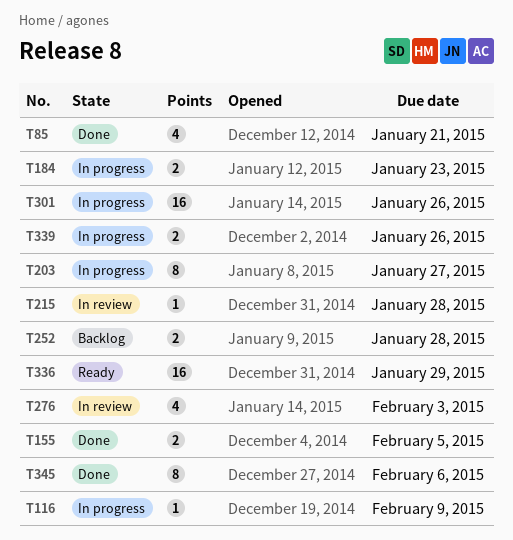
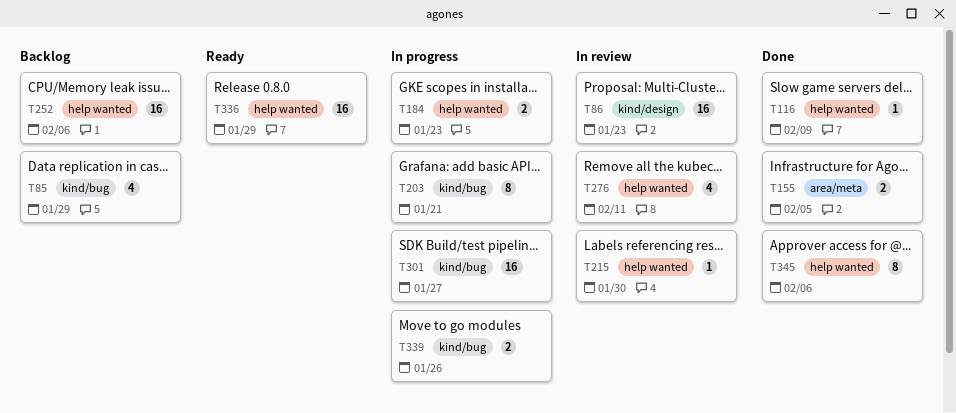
T85, status: Done -> Backlog
T85, due: Jan 21 -> Jan 29
T86: none -> present
T116, status: In progress -> Done
T203, due: Jan 27 -> Jan 21
T215, due: Jan 28 -> Jan 30
T252, estimate: 2 -> 16
T252, due: Jan 28 -> Feb 6
T276, due: Feb 3 -> Feb 11
T301, due: Jan 26 -> Jan 27

